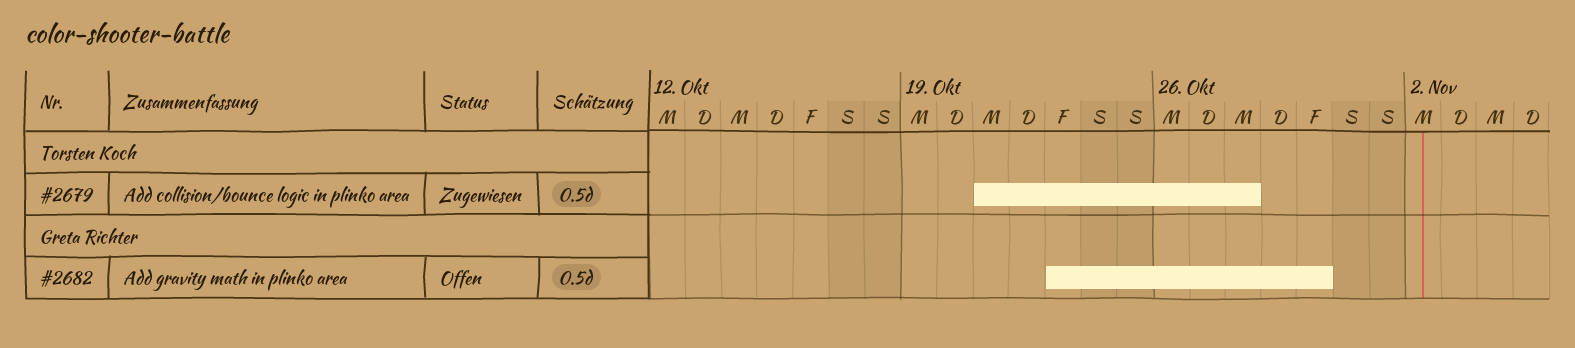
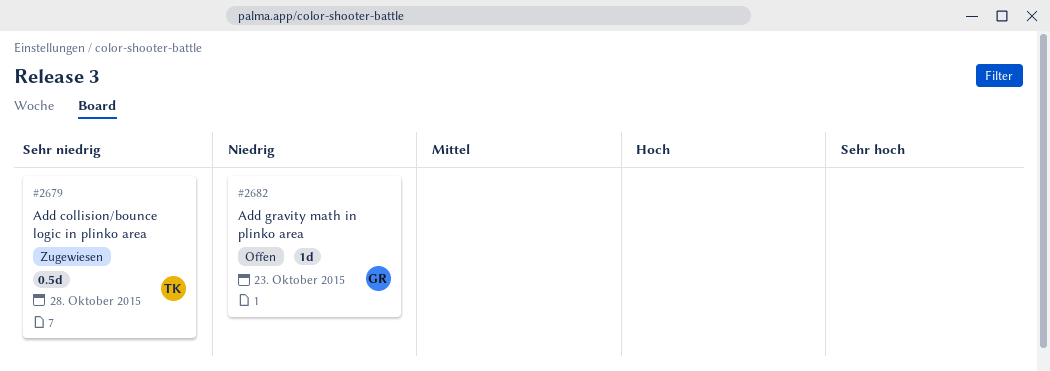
#2682, estimate: 0.5d -> 1d
#2682, due: Oct 30 -> Oct 23

